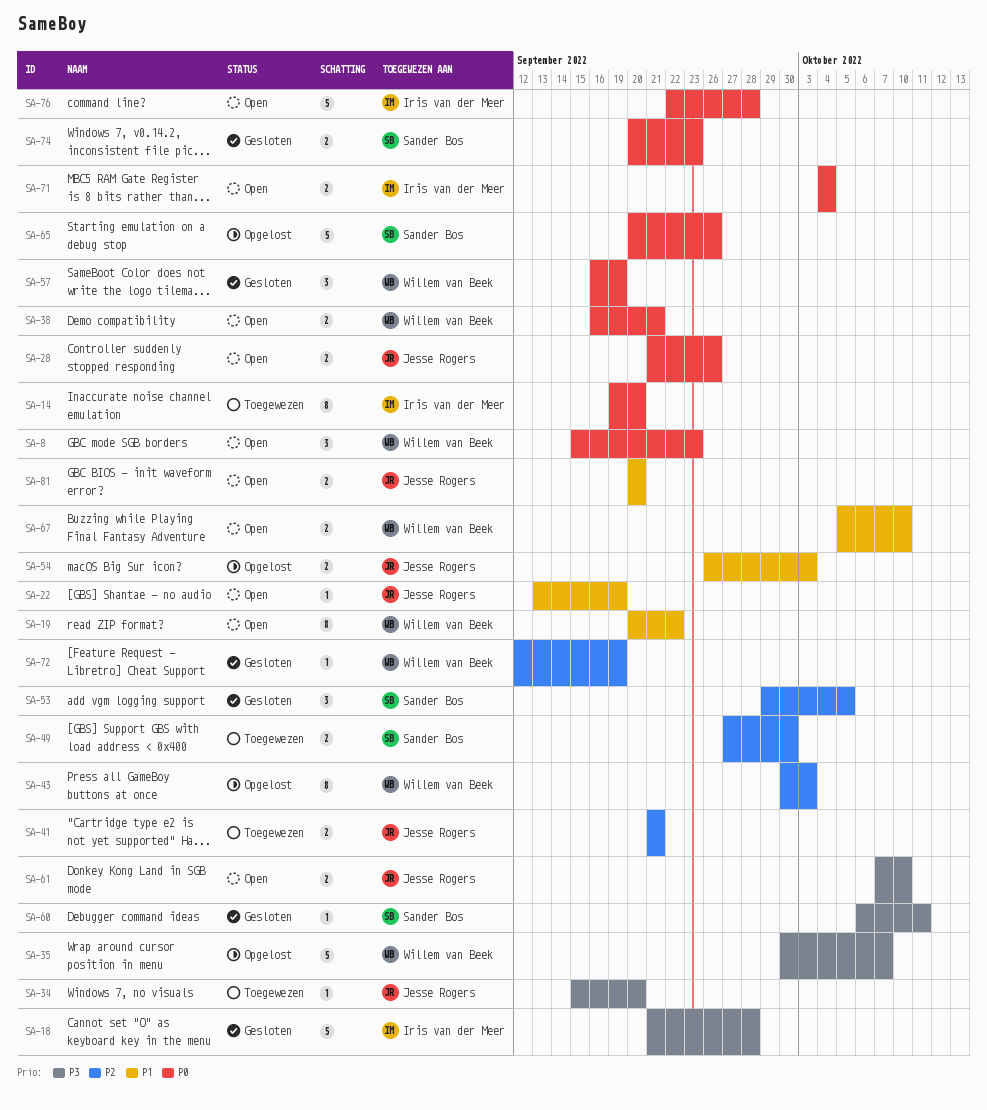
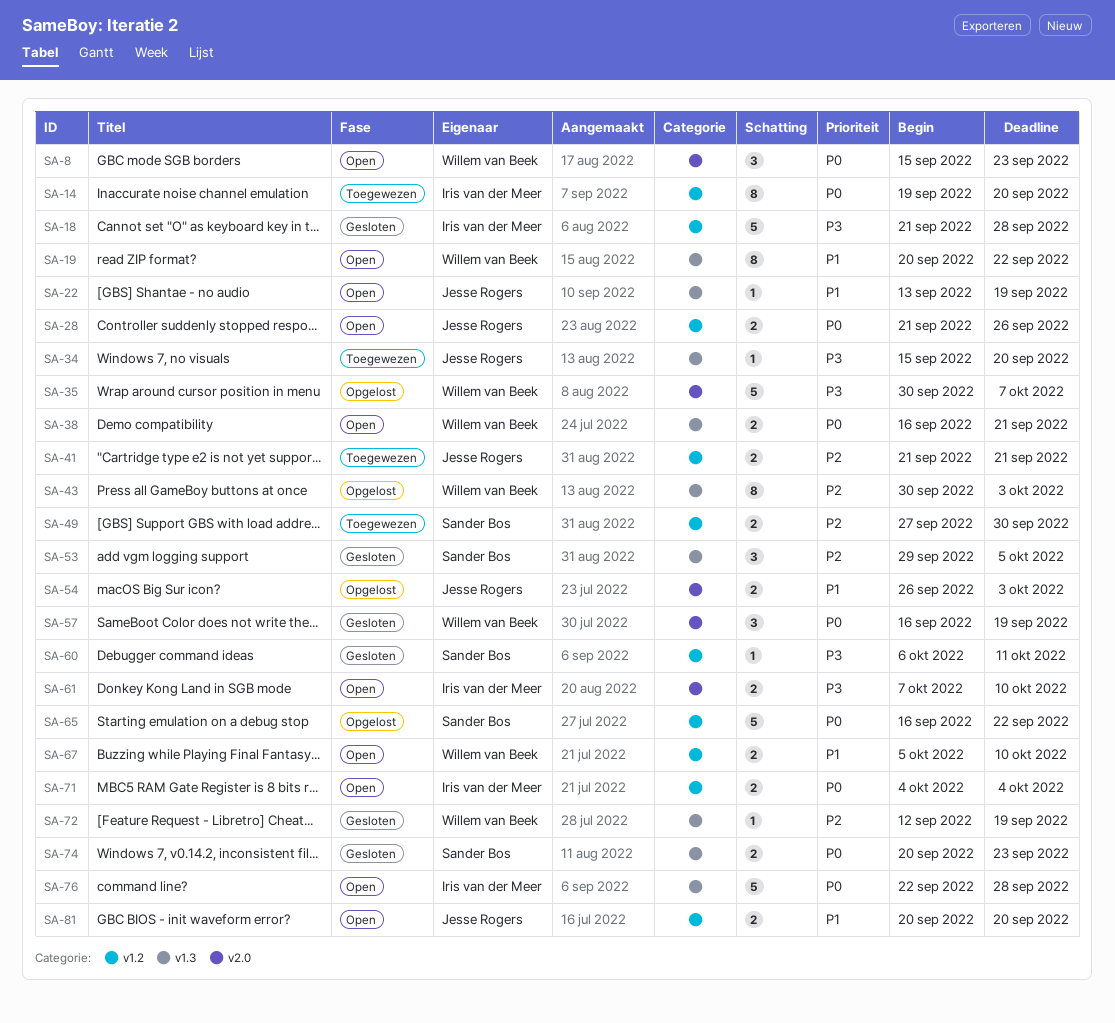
SA-61, owner: Jesse Rogers -> Iris van der Meer
SA-65, start: Sep 20 -> Sep 16
SA-65, due: Sep 26 -> Sep 22

